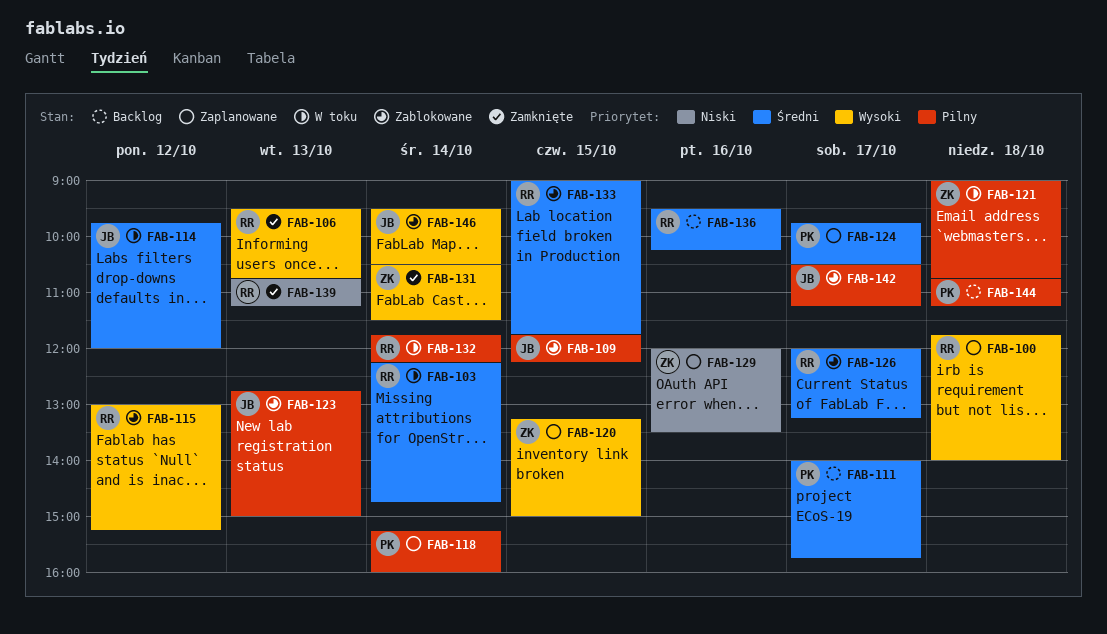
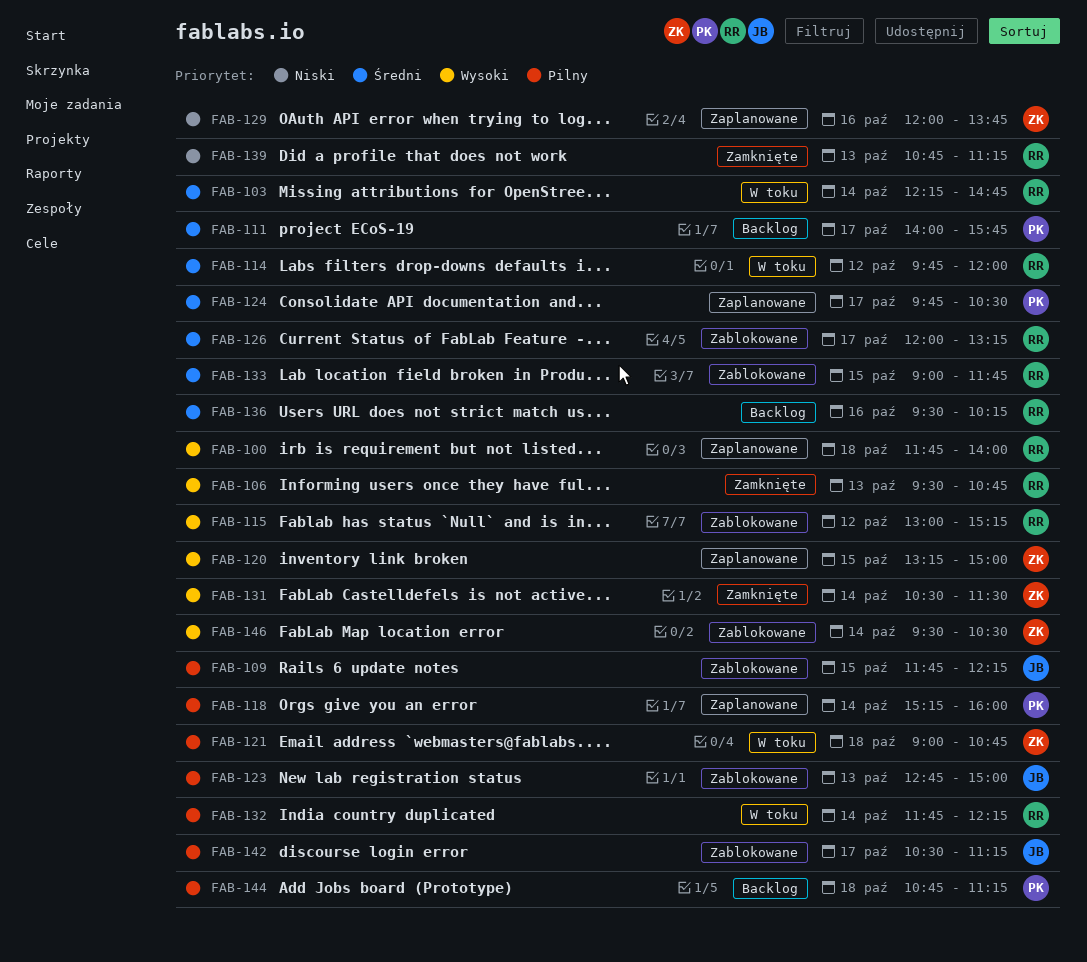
FAB-114, owner: JB -> RR
FAB-129, ends: 13:30 -> 13:45
FAB-146, owner: JB -> ZK

